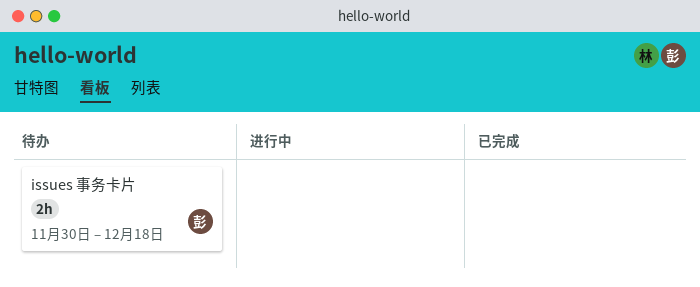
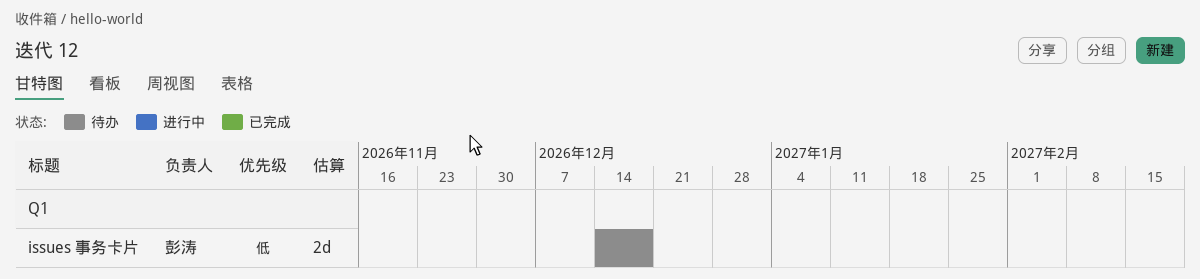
issues 事务卡片, estimate: 2h -> 2d
issues 事务卡片, start: Nov 30 -> Dec 14

